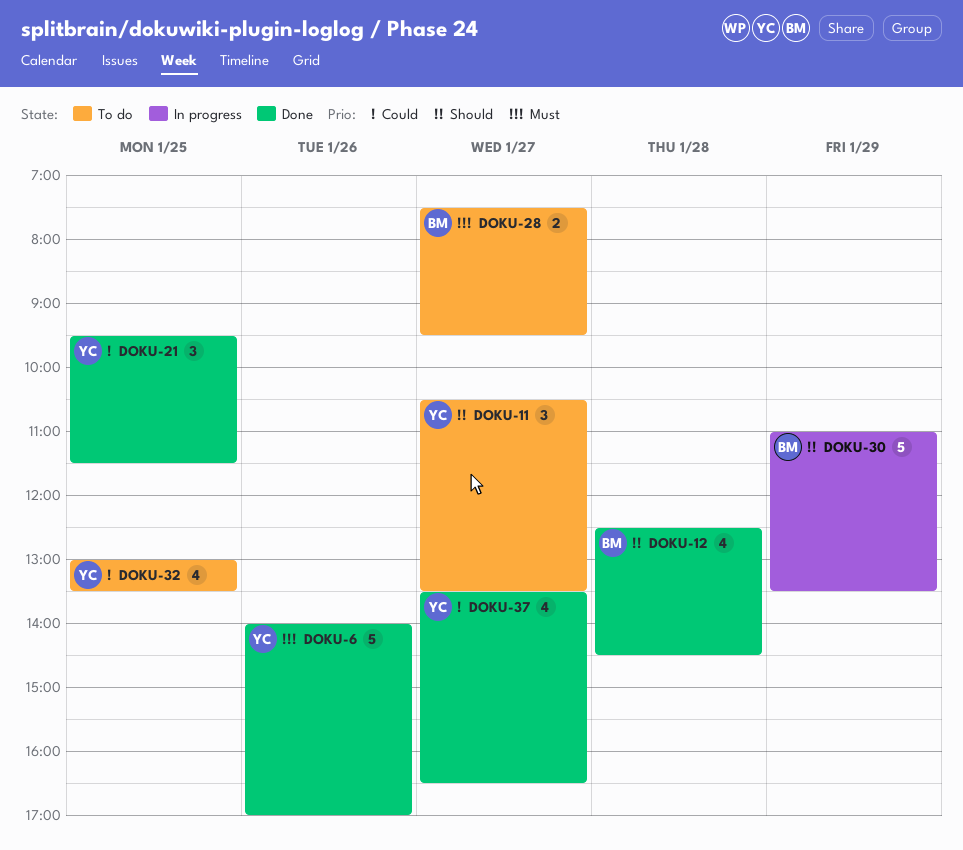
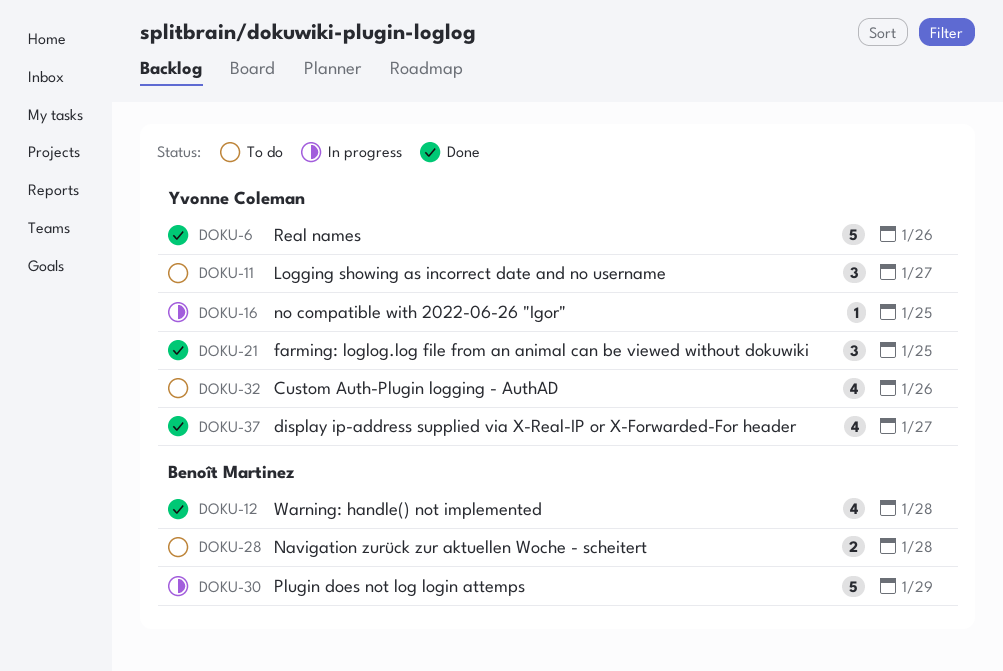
DOKU-16: none -> present
DOKU-28, day: Jan 27 -> Jan 28
DOKU-32, day: Jan 25 -> Jan 26

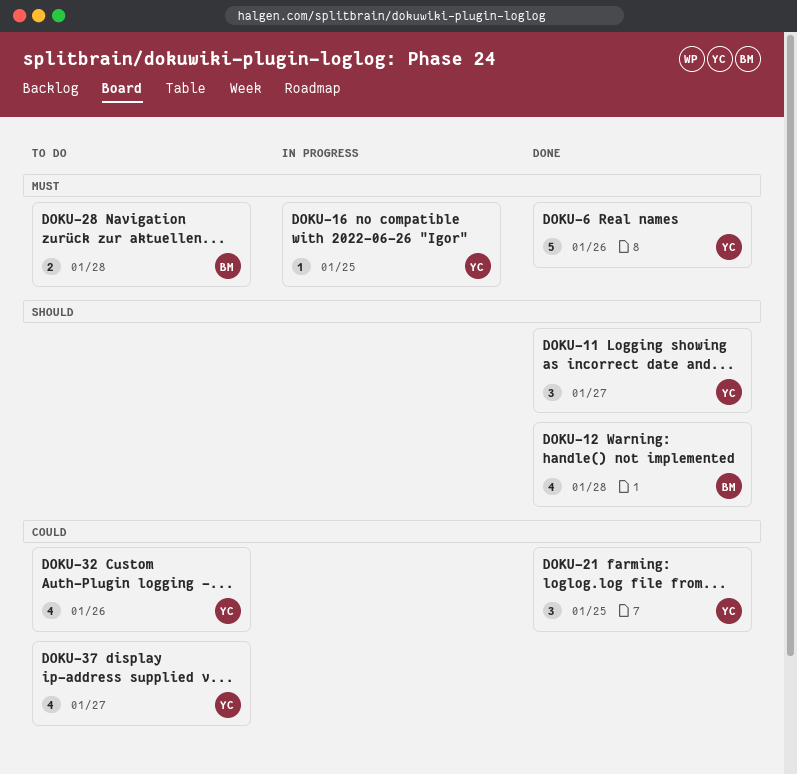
DOKU-11, status: To do -> Done
DOKU-30: present -> none
DOKU-37, status: Done -> To do

